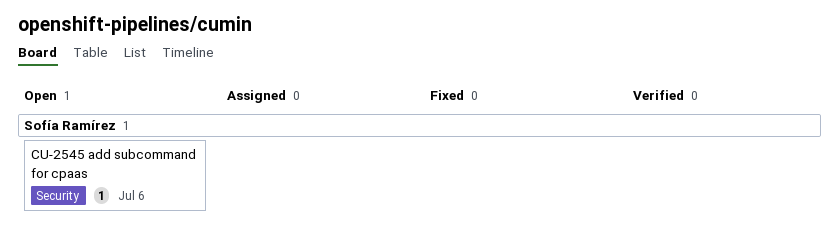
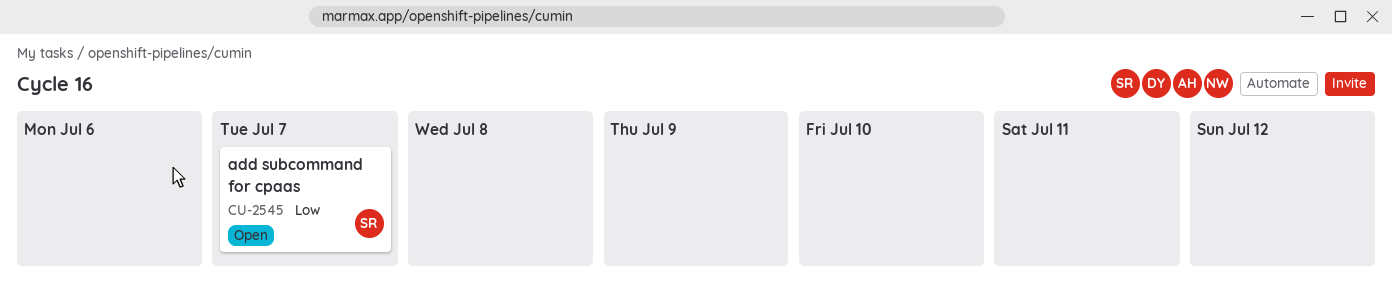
CU-2545, due: Jul 6 -> Jul 7

